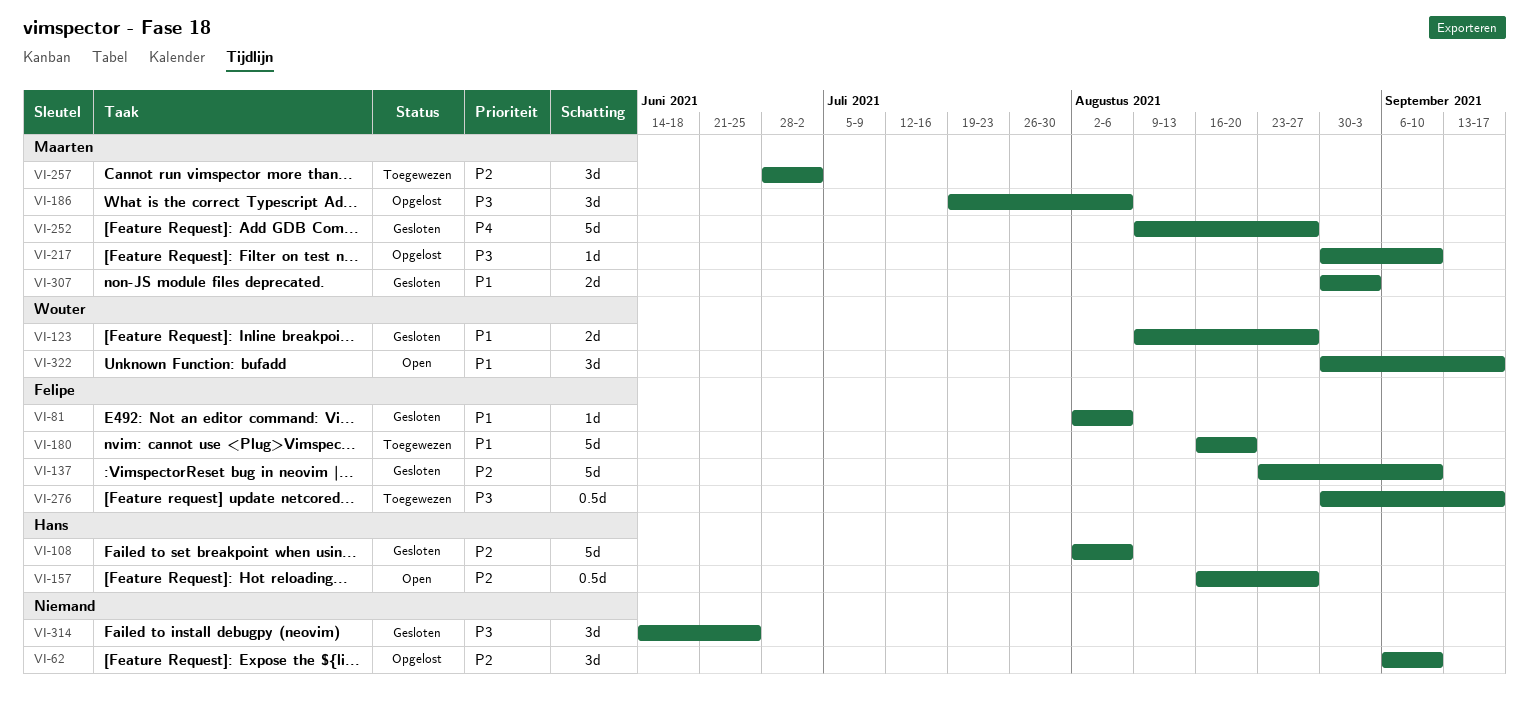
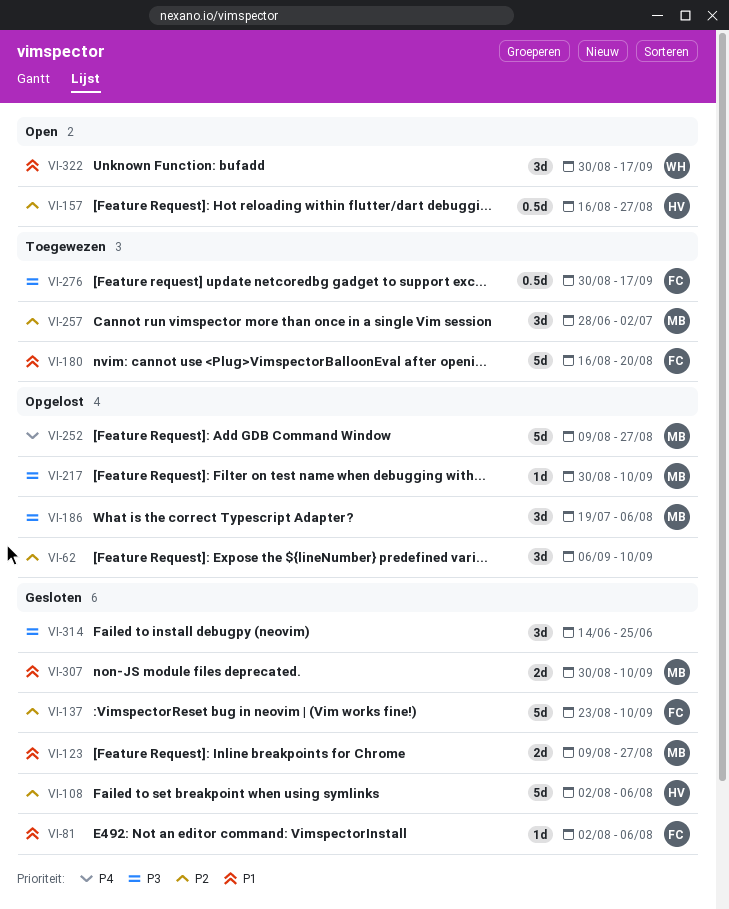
VI-123, owner: Wouter -> Maarten
VI-252, status: Gesloten -> Opgelost
VI-307, due: Sep 3 -> Sep 10

